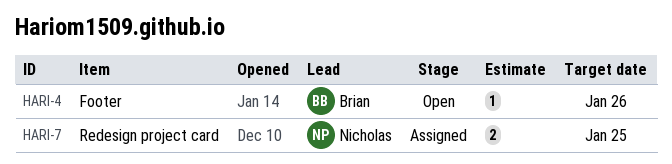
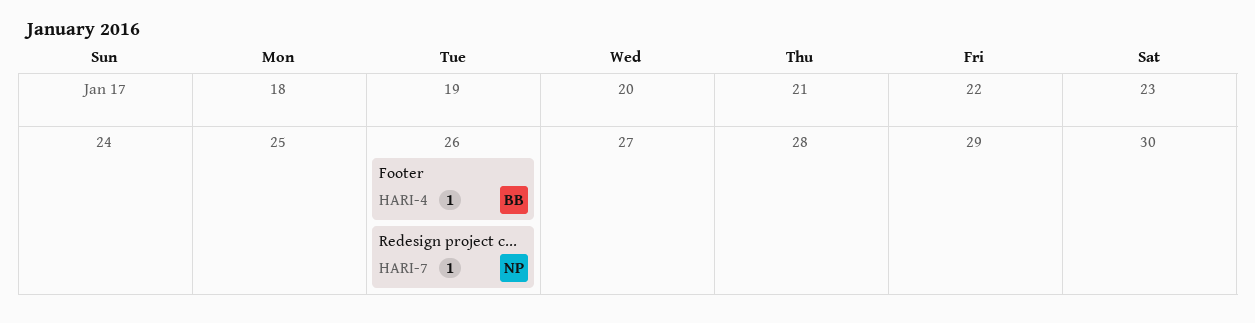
HARI-7, estimate: 2 -> 1
HARI-7, due: Jan 25 -> Jan 26

